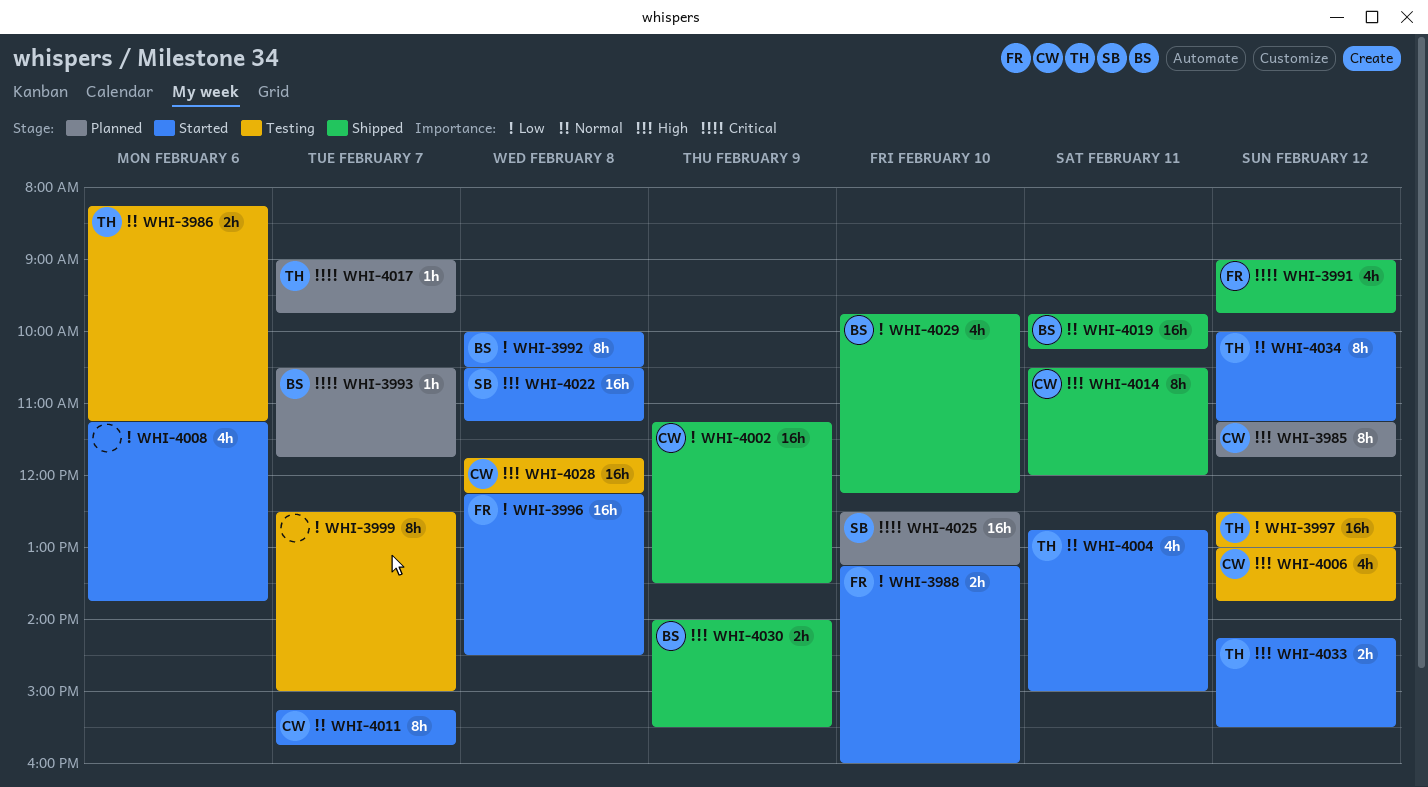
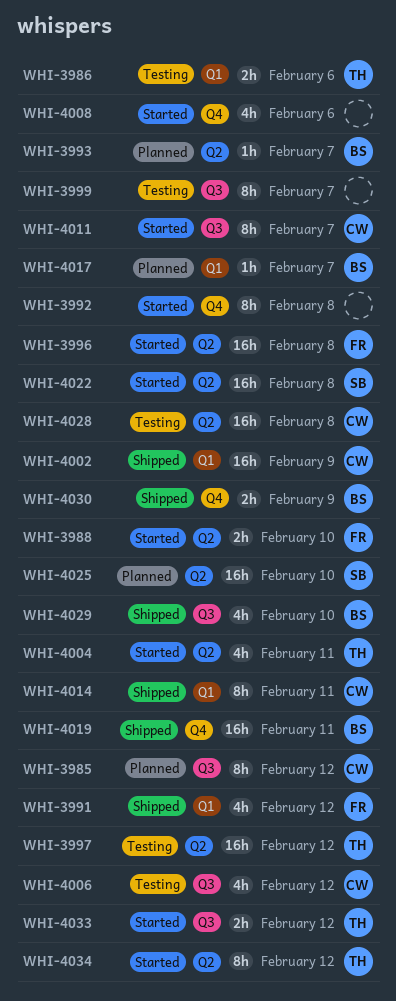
WHI-3992, owner: BS -> none
WHI-4017, owner: TH -> BS

